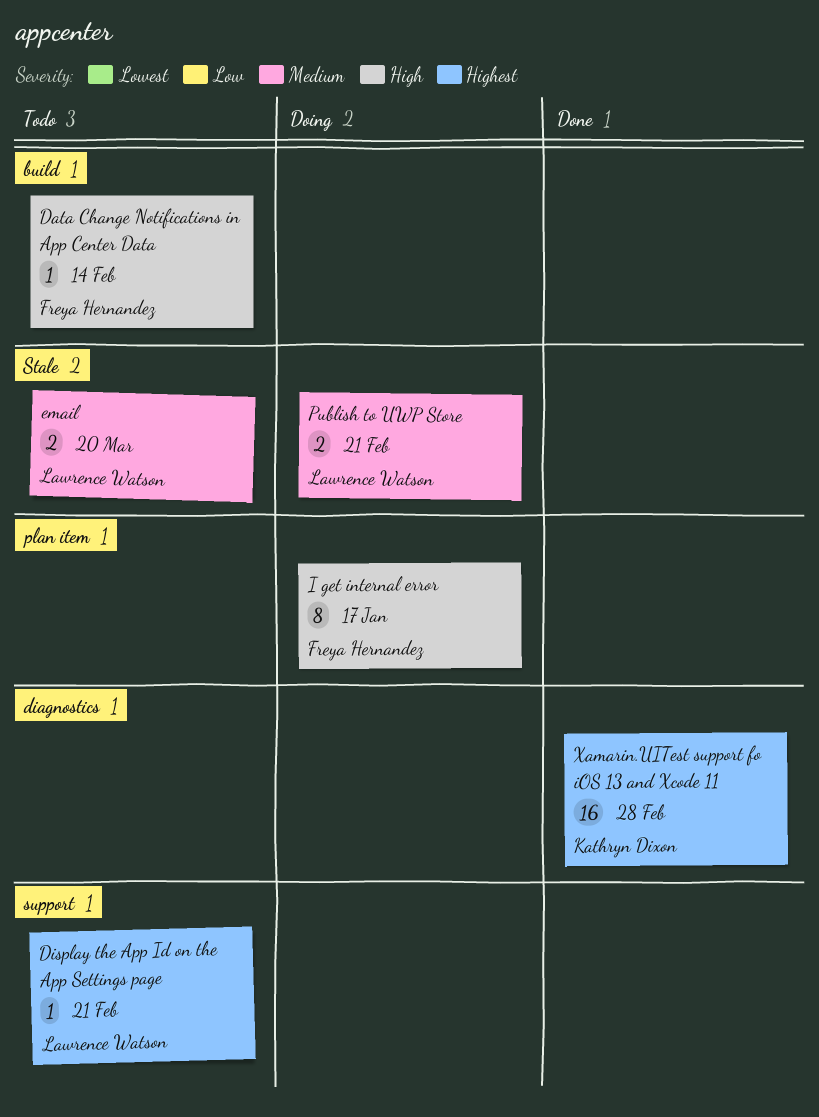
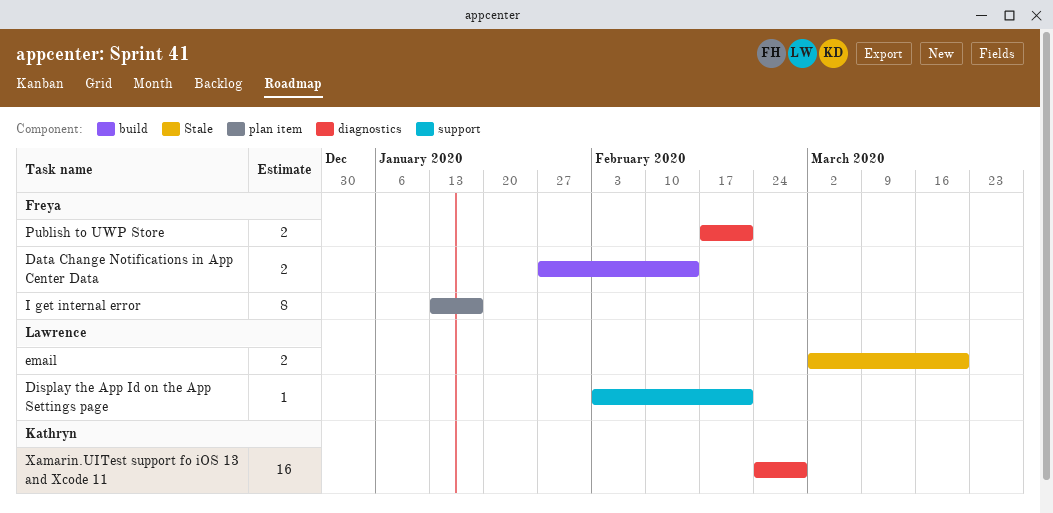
Data Change Notifications in App Center Data, estimate: 1 -> 2
Publish to UWP Store, owner: Lawrence Watson -> Freya Hernandez
Publish to UWP Store, label: Stale -> diagnostics

